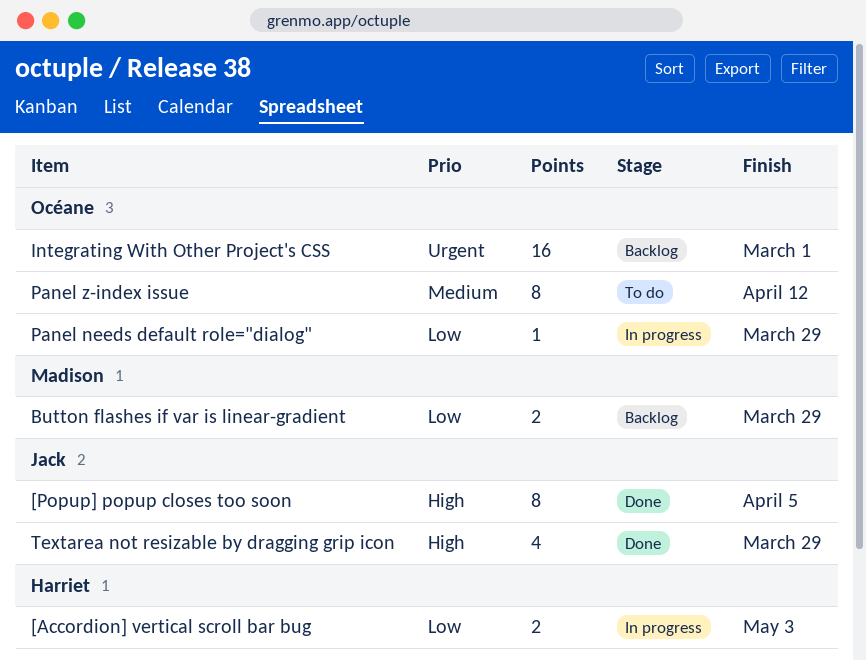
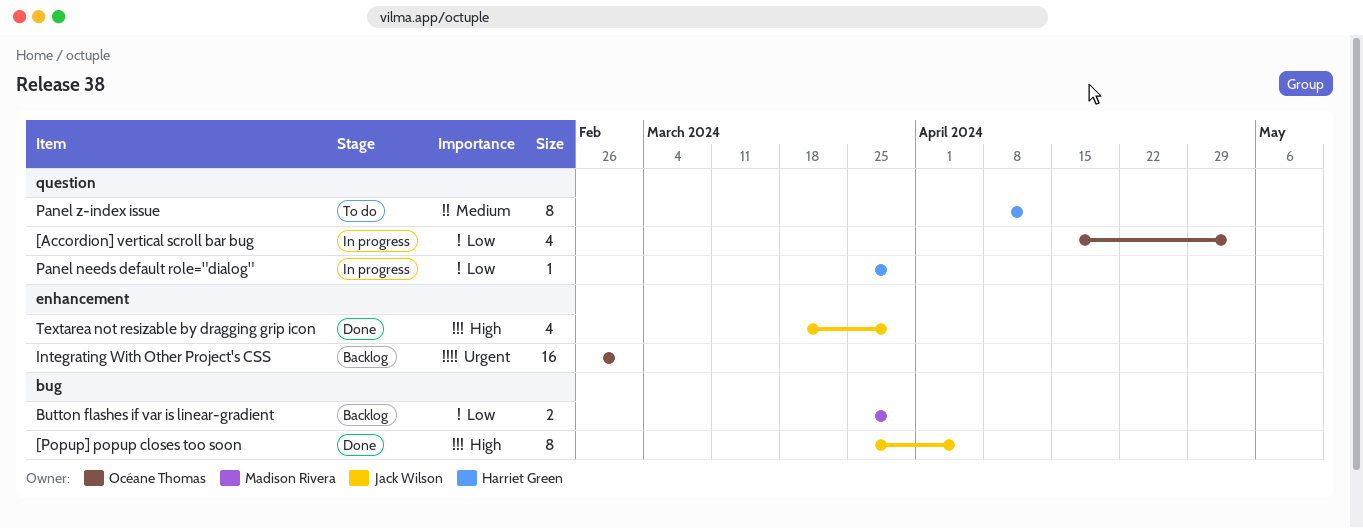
[Accordion] vertical scroll bar bug, owner: Harriet Green -> Océane Thomas
[Accordion] vertical scroll bar bug, estimate: 2 -> 4
Panel needs default role="dialog", owner: Océane Thomas -> Harriet Green
Panel z-index issue, owner: Océane Thomas -> Harriet Green

